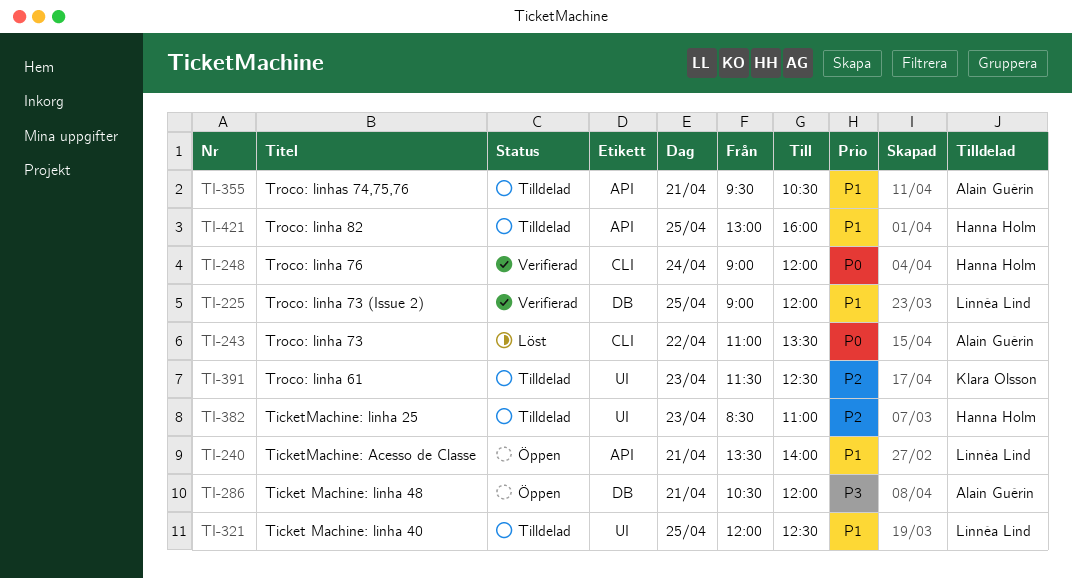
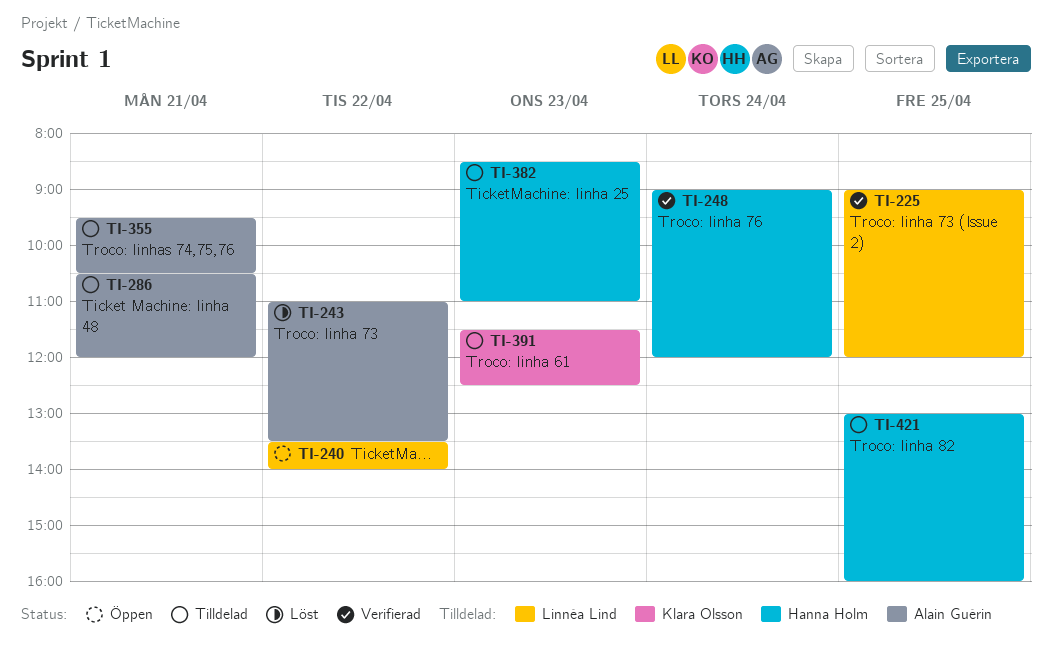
TI-240, day: Apr 21 -> Apr 22
TI-286, status: Öppen -> Tilldelad
TI-321: present -> none

